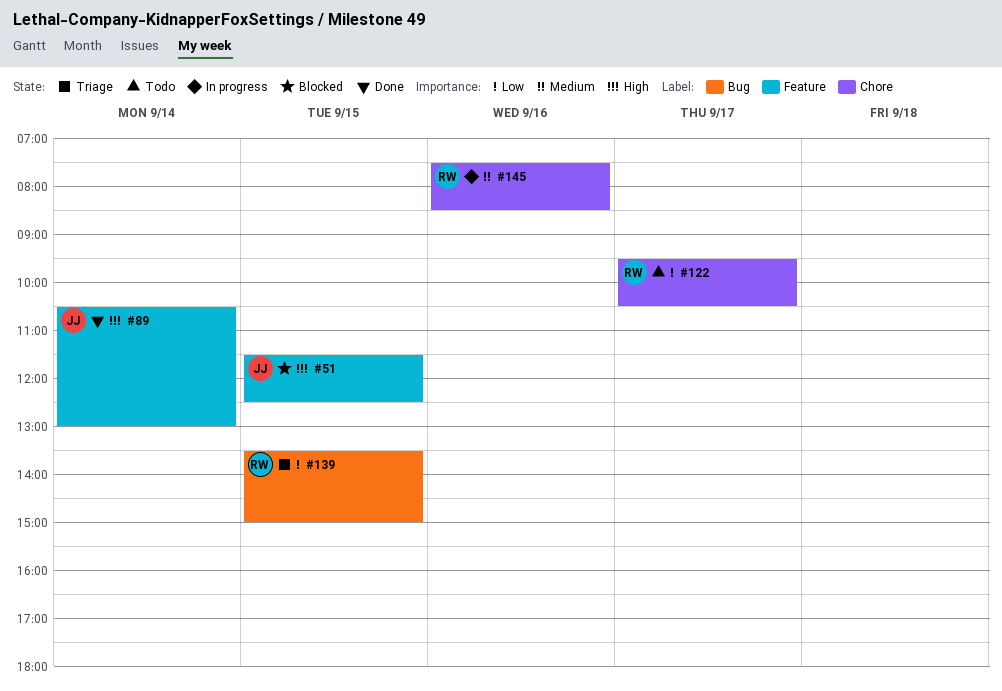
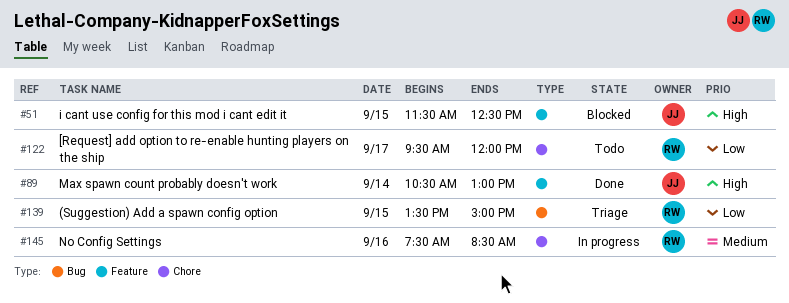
#122, ends: 10:30 -> 12:00

